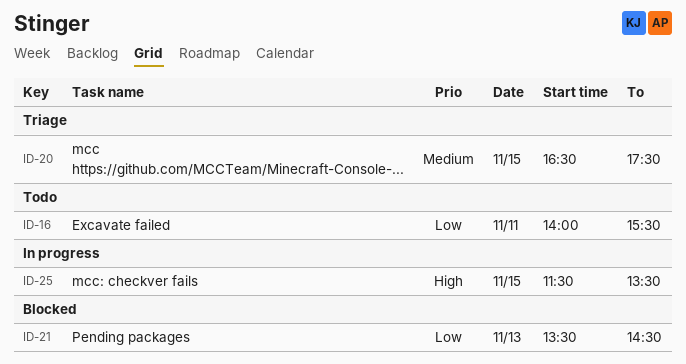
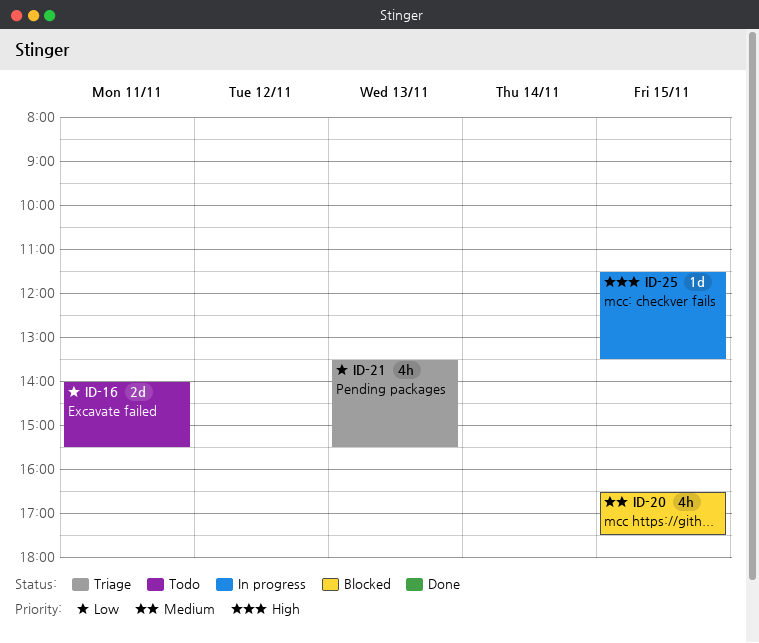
ID-20, status: Triage -> Blocked
ID-21, status: Blocked -> Triage
ID-21, ends: 14:30 -> 15:30

